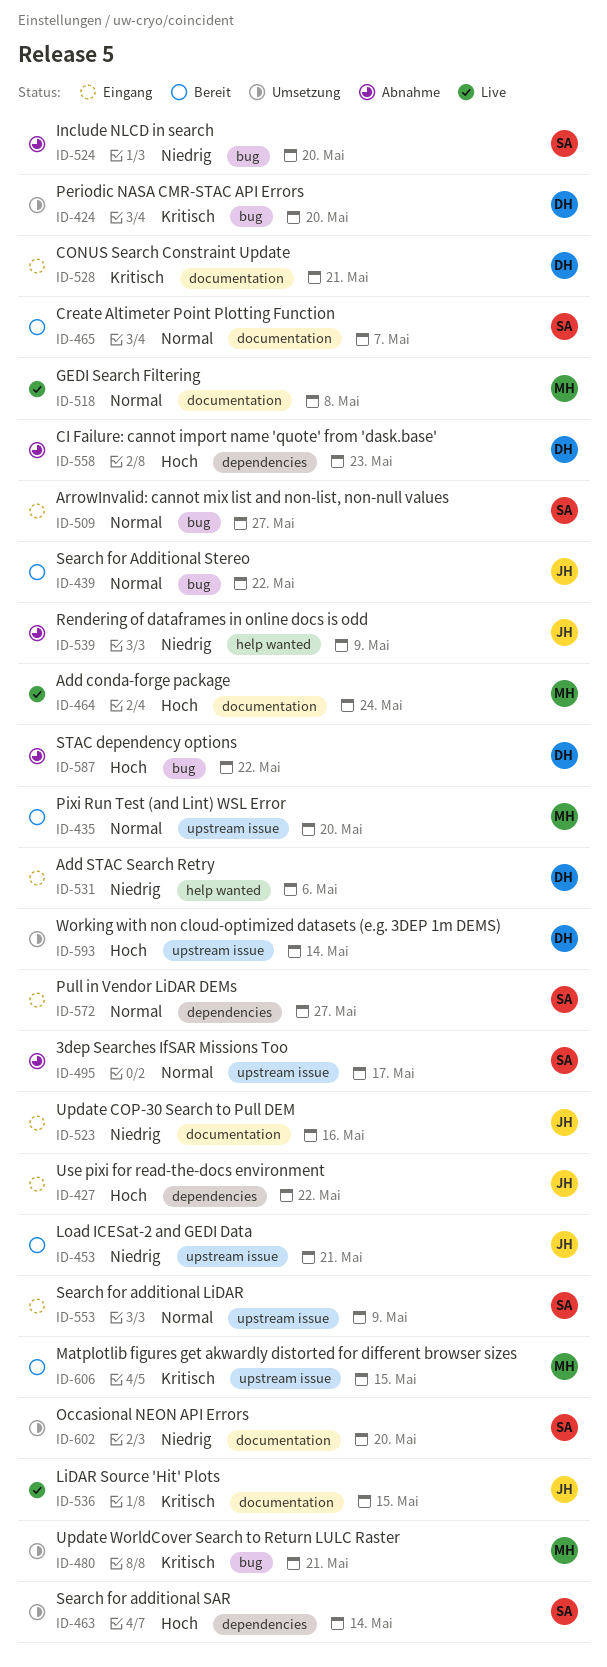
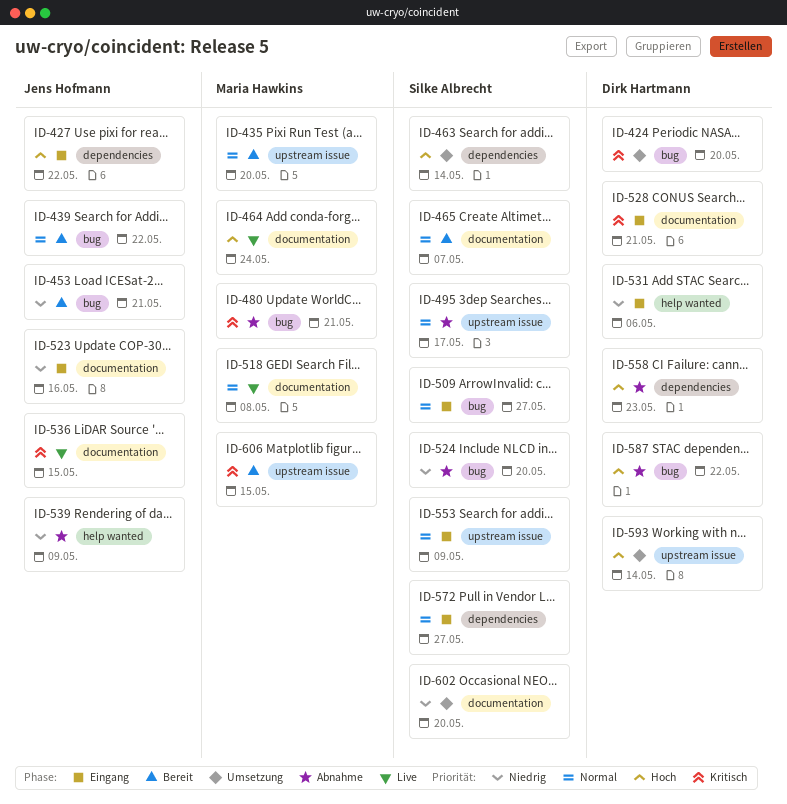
ID-453, label: upstream issue -> bug
ID-480, status: Umsetzung -> Abnahme

